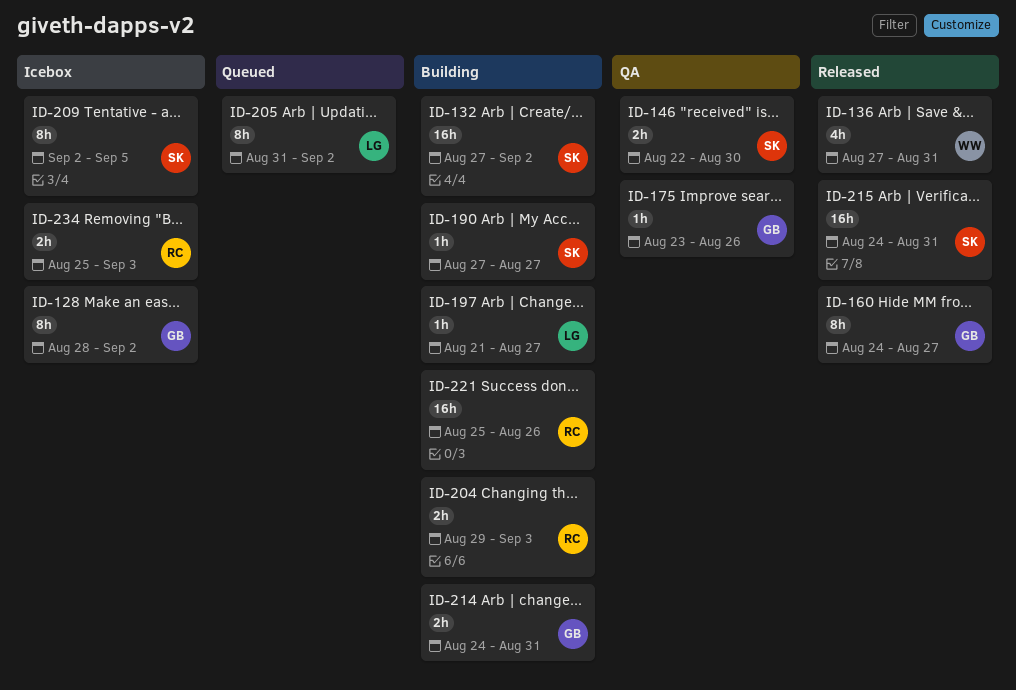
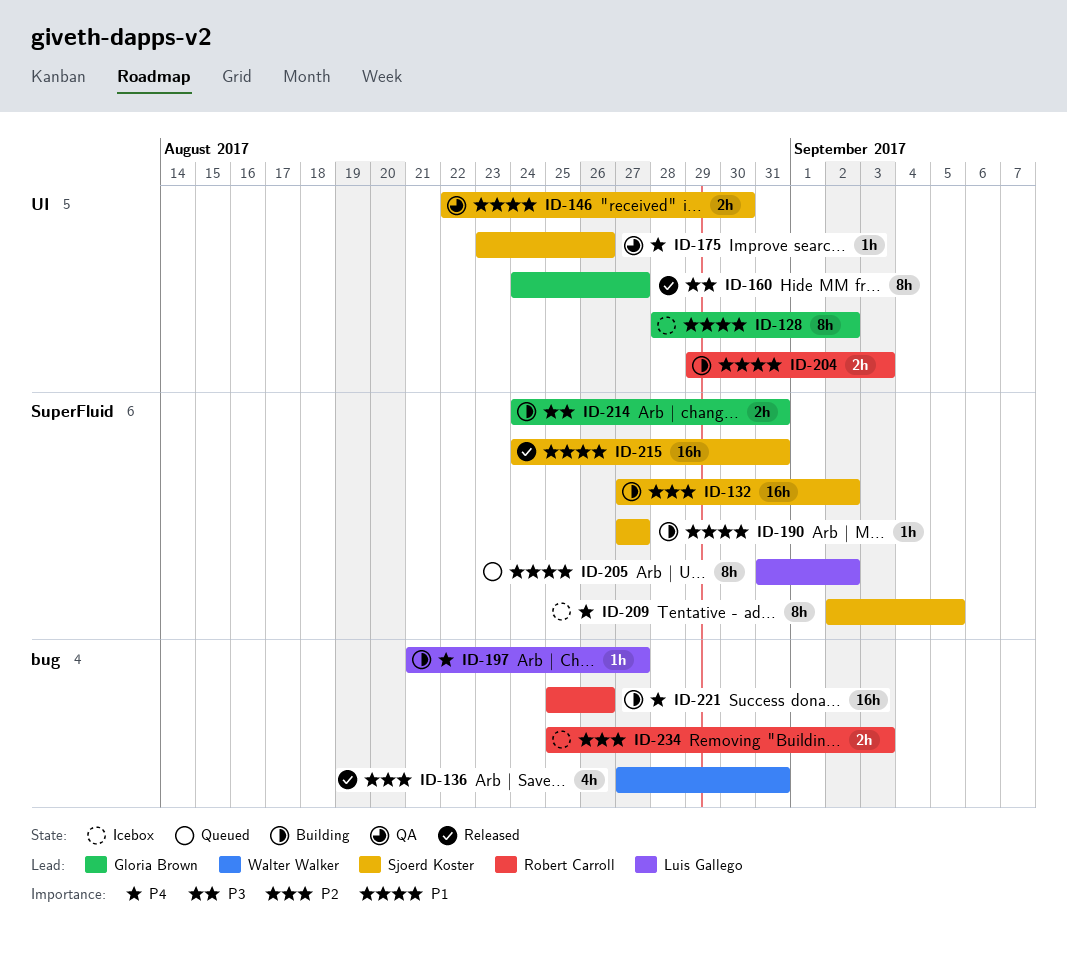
ID-175, owner: Gloria Brown -> Sjoerd Koster

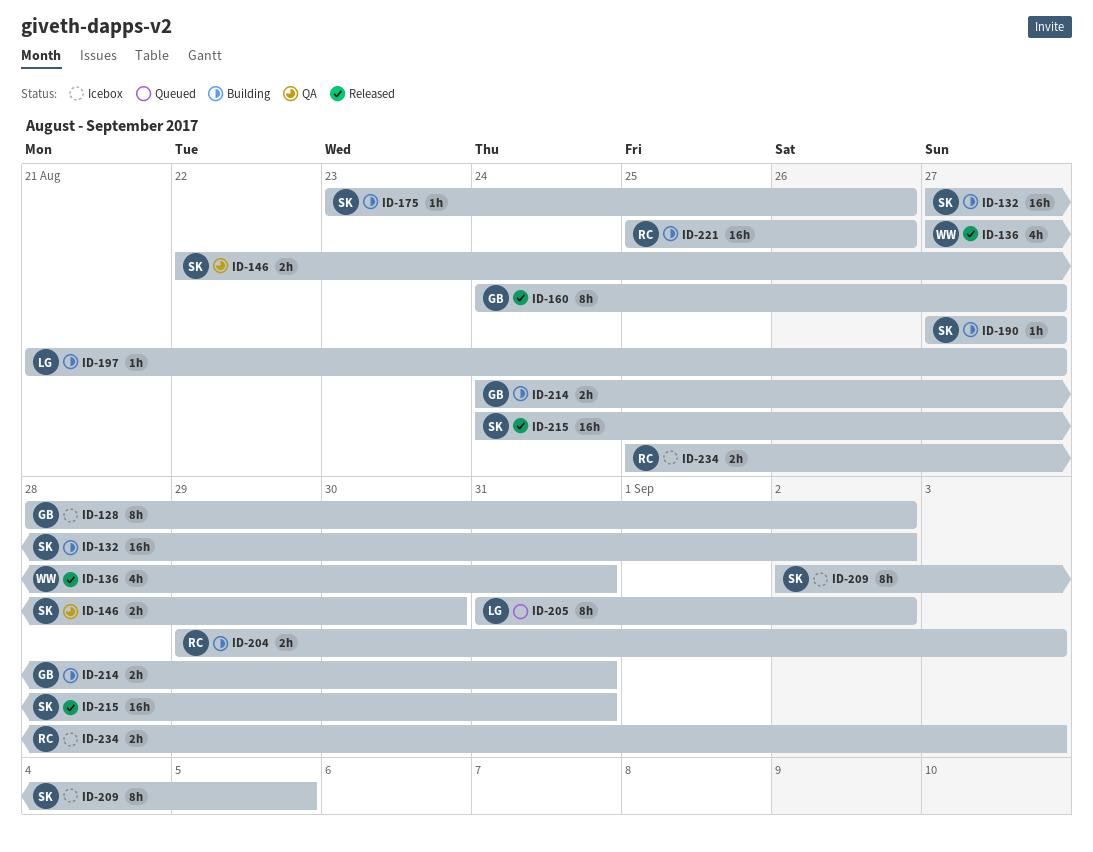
ID-175, status: QA -> Building

